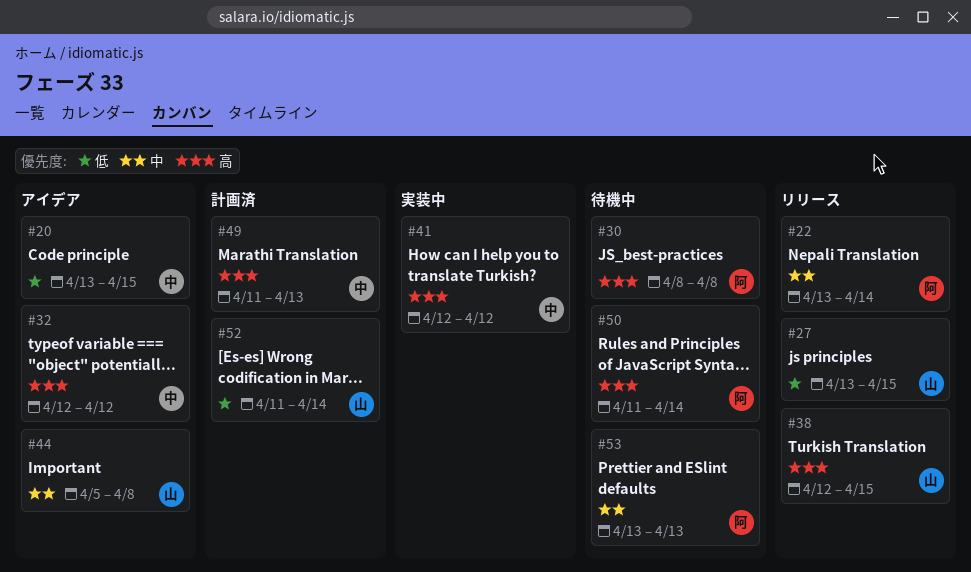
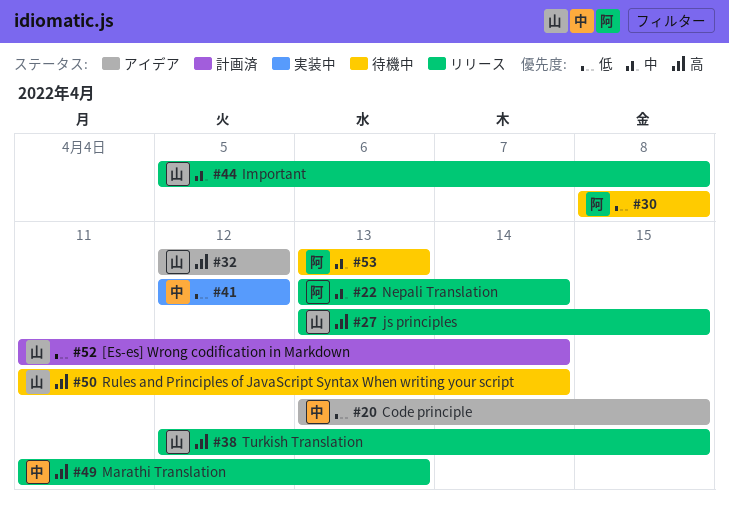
#27, priority: 低 -> 高
#30, priority: 高 -> 低
#32, owner: 中 -> 山
#41, priority: 高 -> 低
#44, status: アイデア -> リリース
#49, status: 計画済 -> リリース
#50, owner: 阿 -> 山

